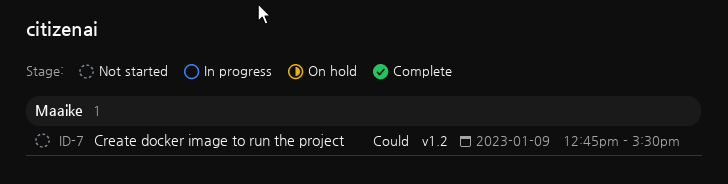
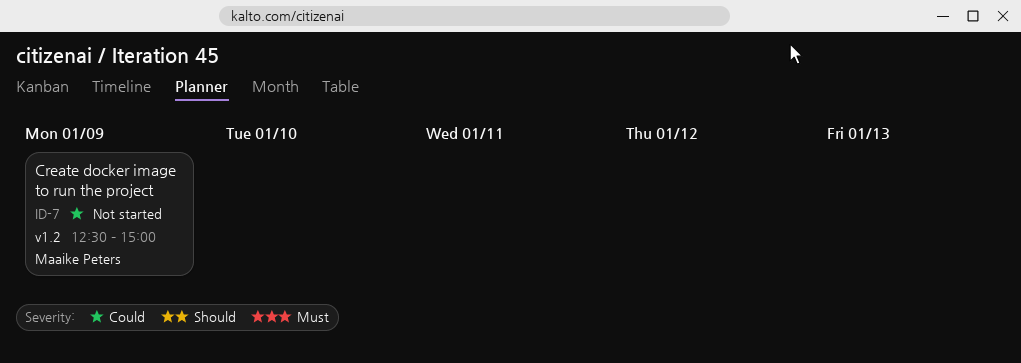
ID-7, begins: 12:45 -> 12:30
ID-7, ends: 15:30 -> 15:00

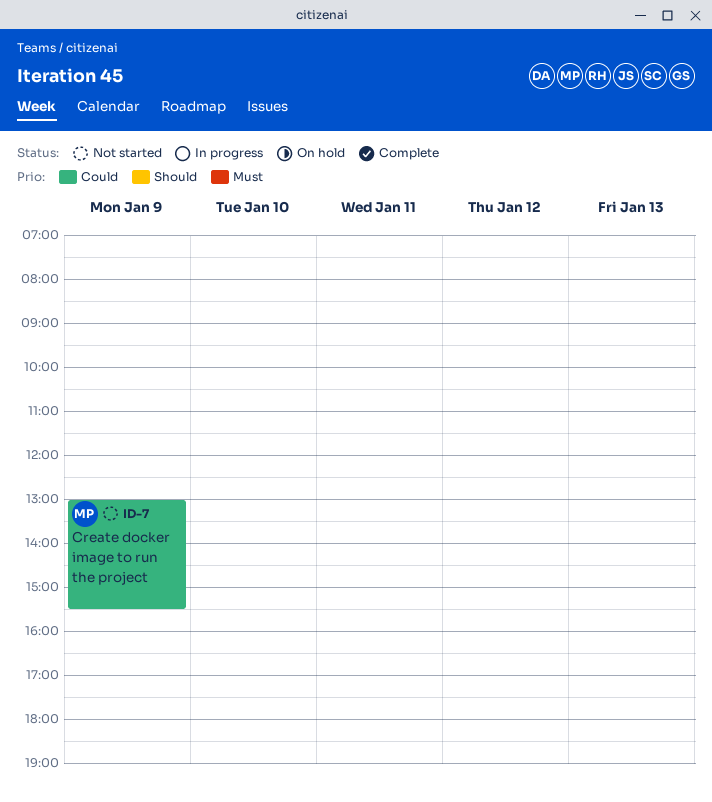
ID-7, begins: 12:30 -> 13:00
ID-7, ends: 15:00 -> 15:30

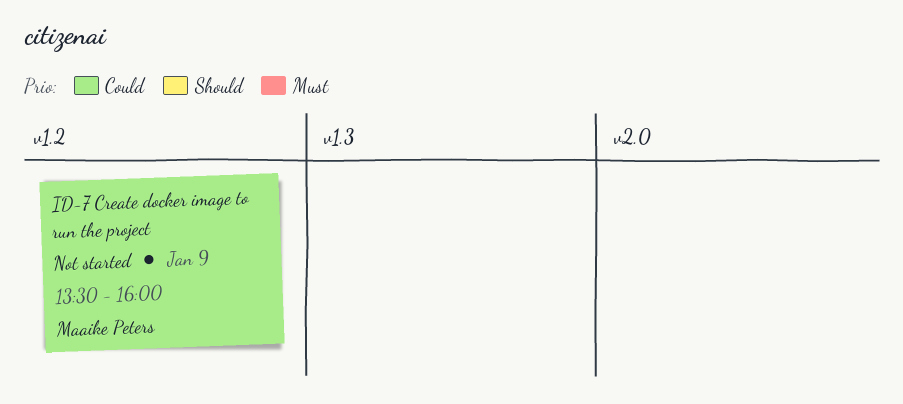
ID-7, begins: 13:00 -> 13:30
ID-7, ends: 15:30 -> 16:00

